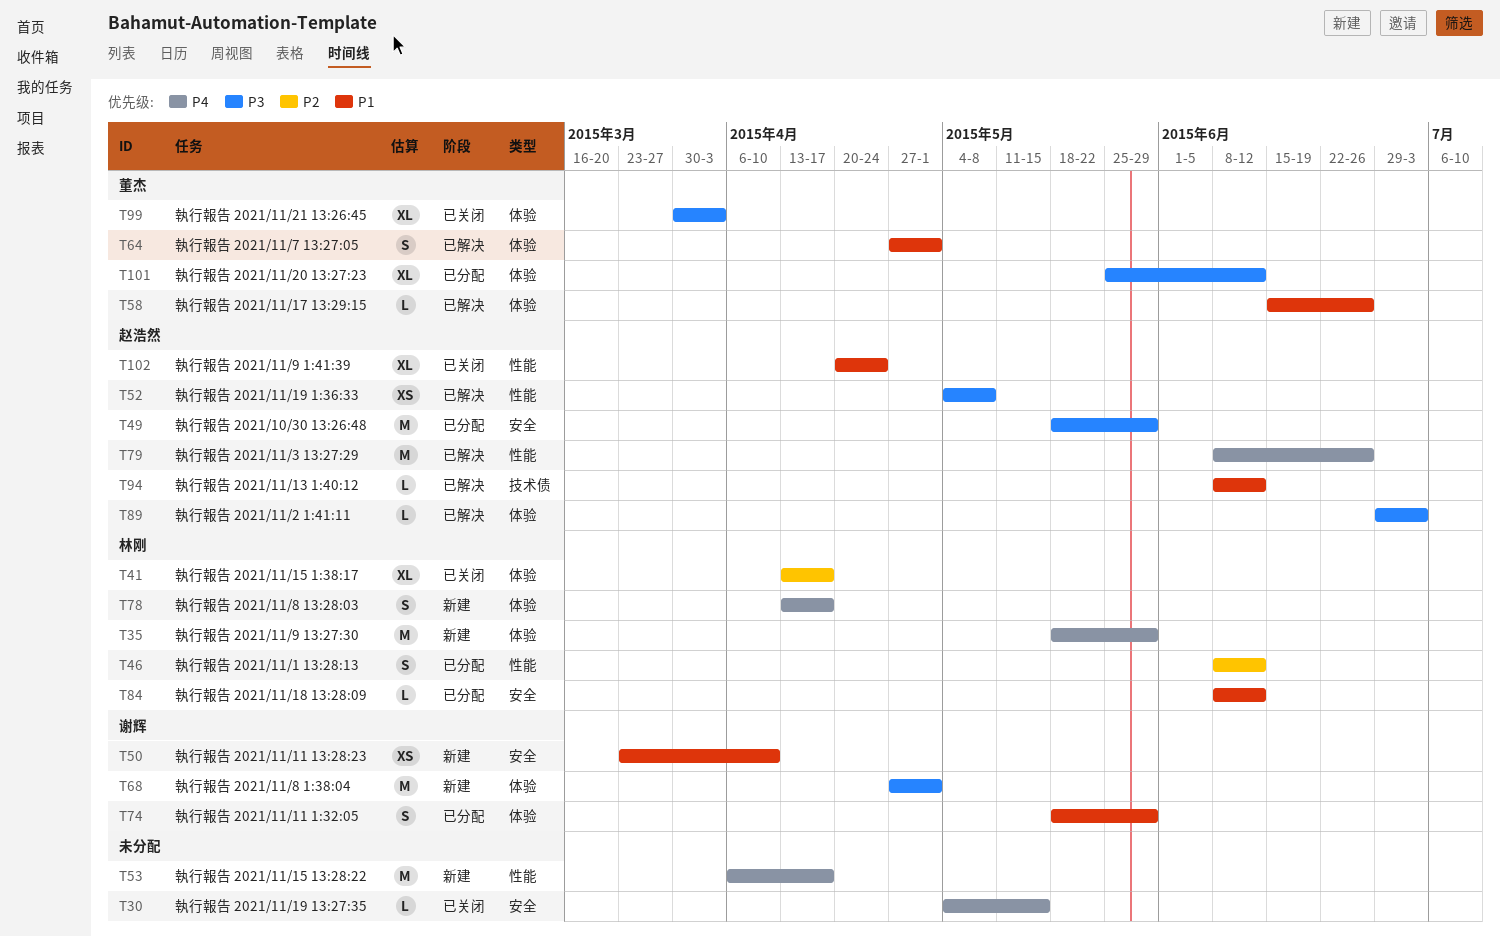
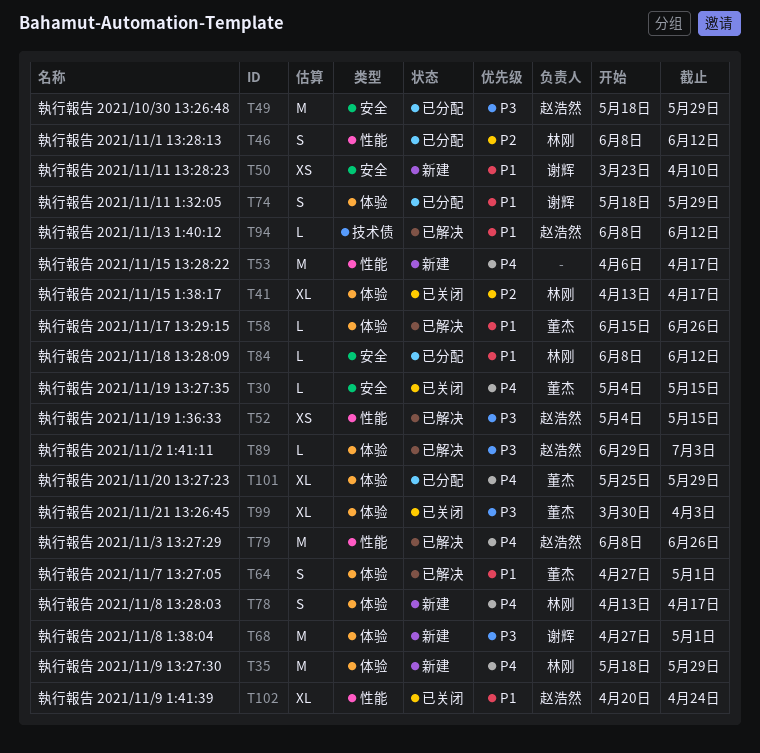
T30, owner: none -> 董杰
T52, due: May 8 -> May 15
T101, priority: P3 -> P4
T101, due: Jun 12 -> May 29

